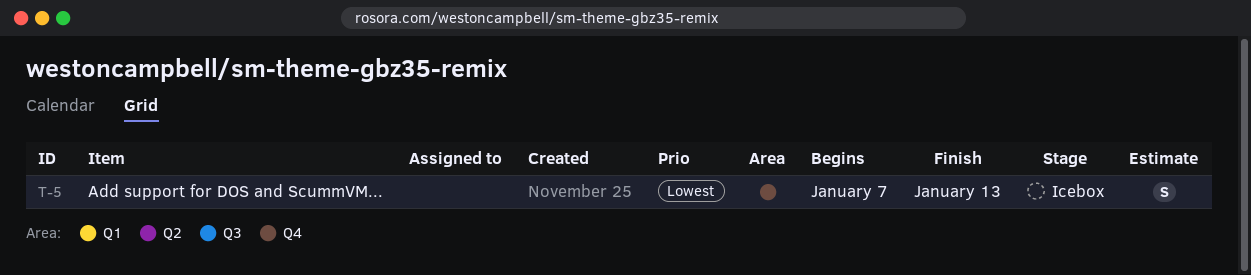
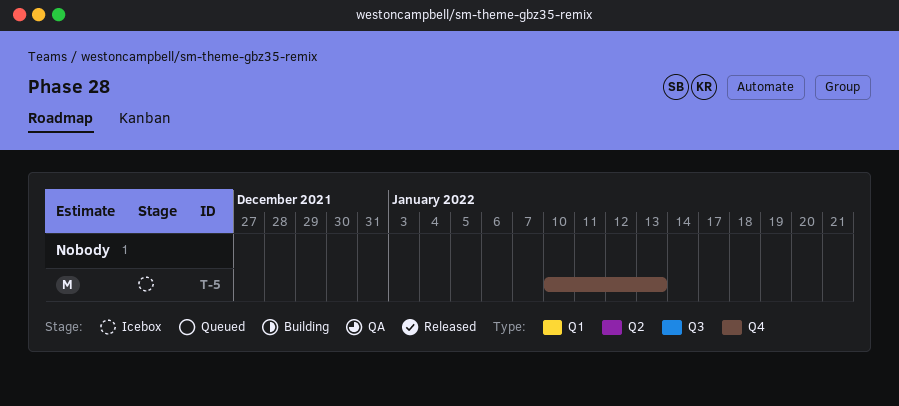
T-5, estimate: S -> M
T-5, start: Jan 7 -> Jan 10

